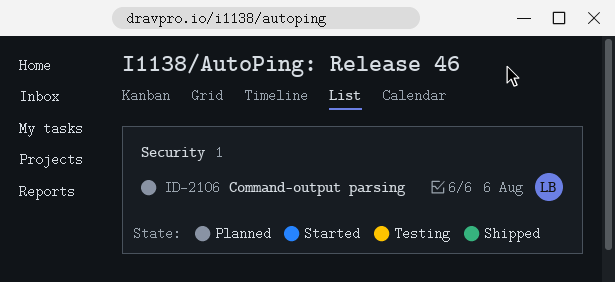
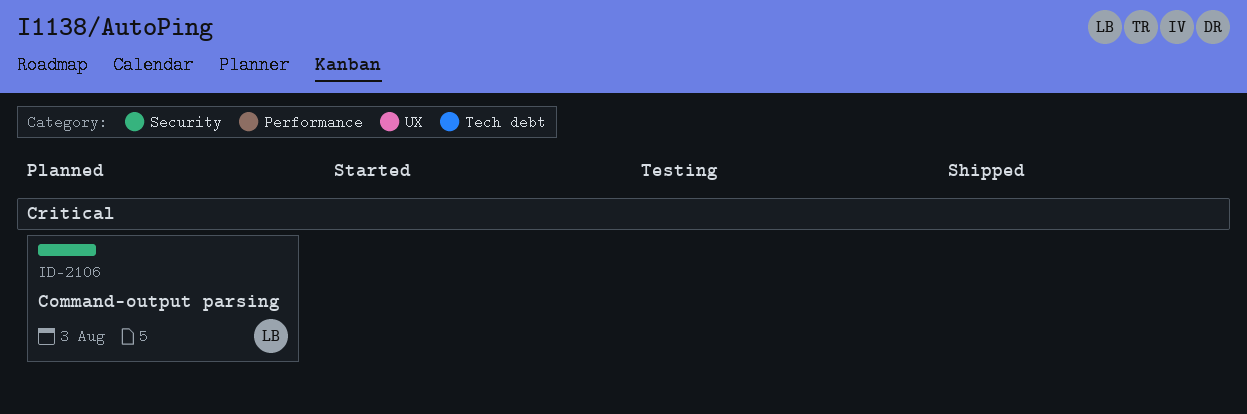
ID-2106, due: Aug 6 -> Aug 3

